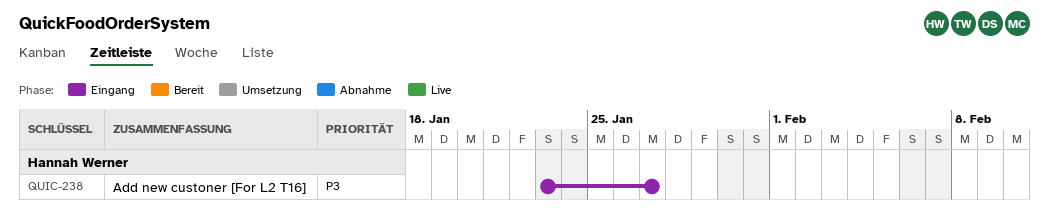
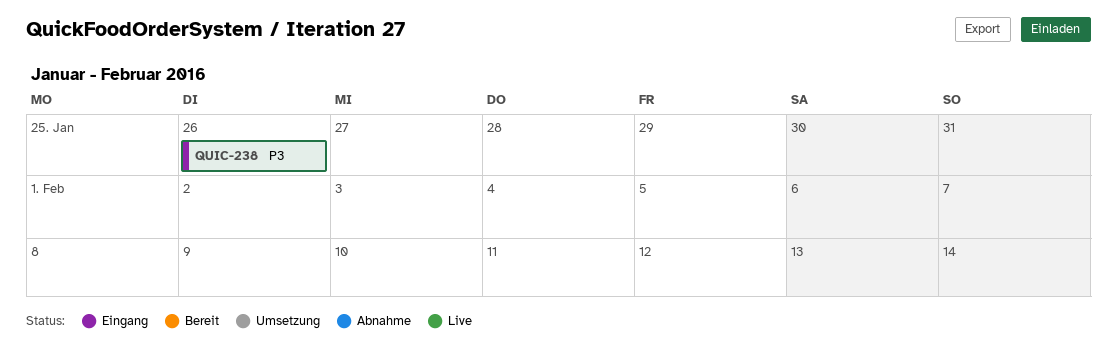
QUIC-238, due: Jan 27 -> Jan 26

